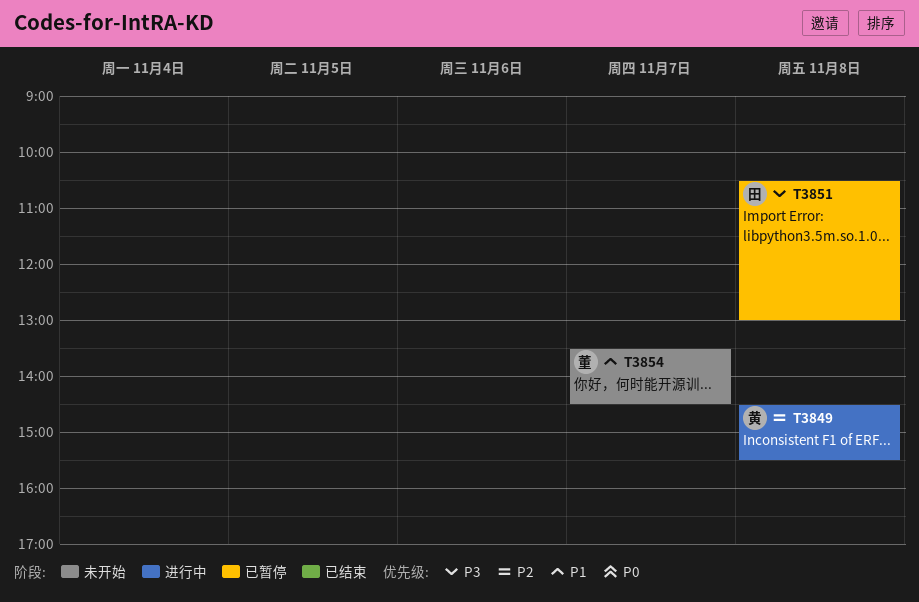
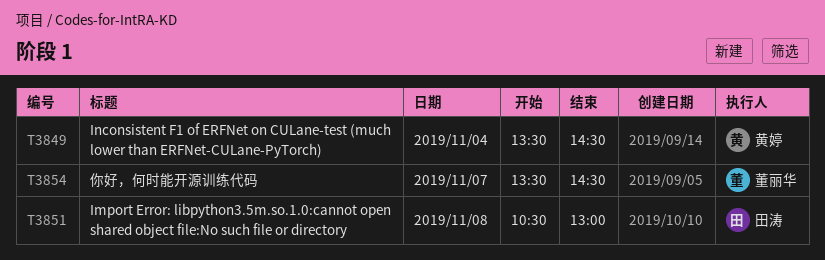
T3849, day: Nov 8 -> Nov 4
T3849, begins: 14:30 -> 13:30
T3849, ends: 15:30 -> 14:30

